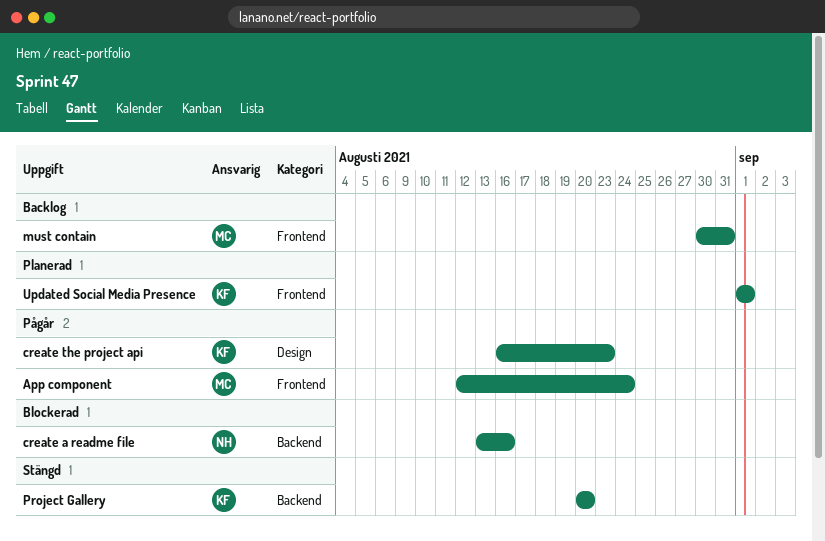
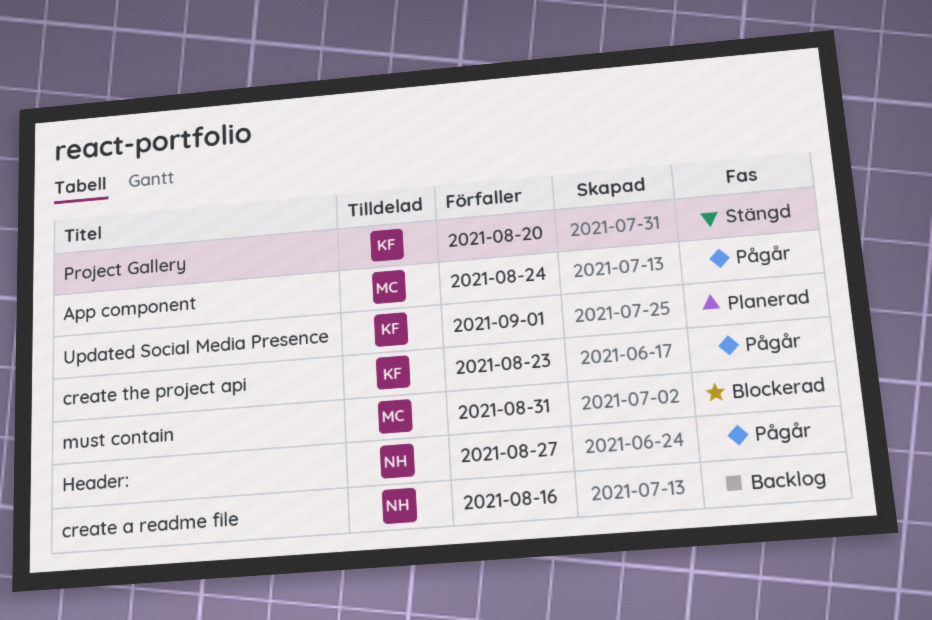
create a readme file, status: Blockerad -> Backlog
Header:: none -> present
must contain, status: Backlog -> Blockerad

